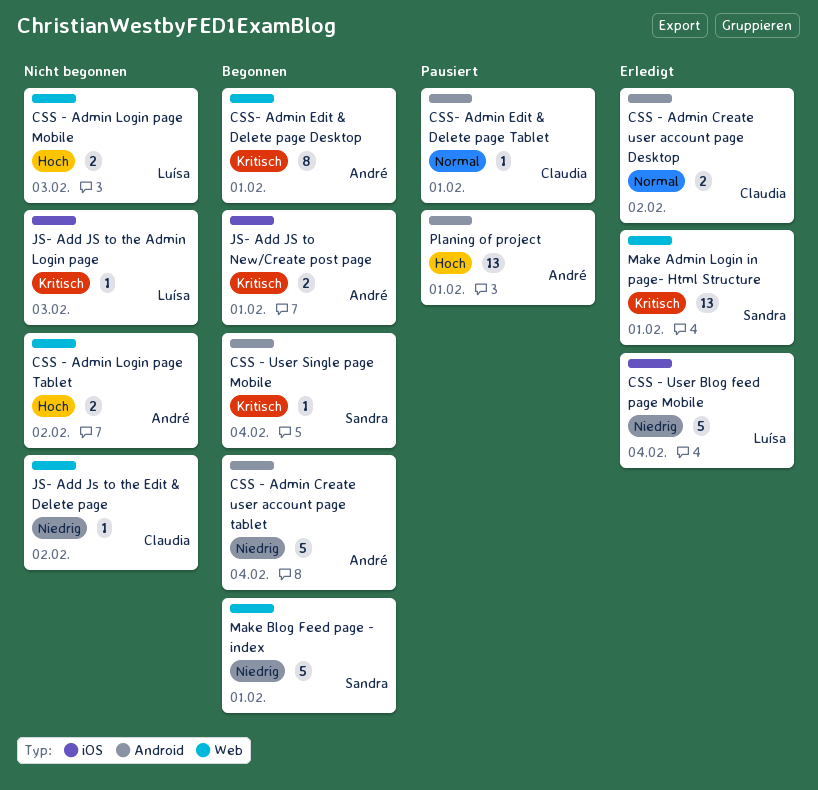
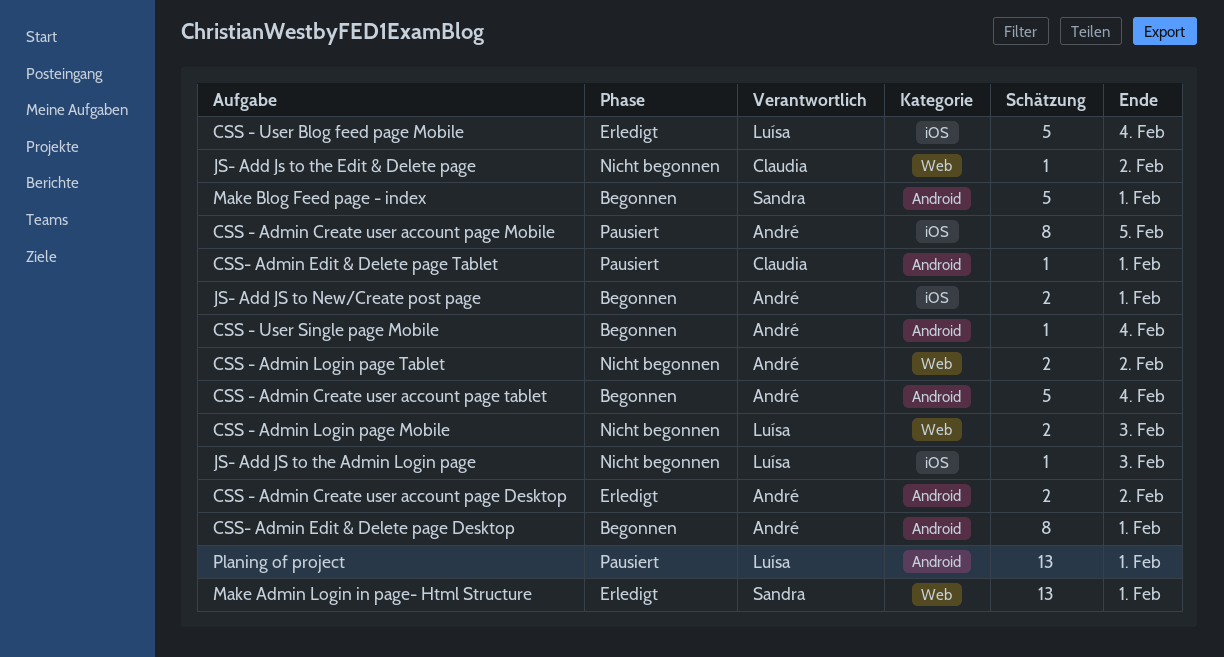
CSS - Admin Create user account page Desktop, owner: Claudia -> André
CSS - Admin Create user account page Mobile: none -> present
CSS - User Single page Mobile, owner: Sandra -> André
CSS- Admin Edit & Delete page Desktop, label: Web -> Android
Make Blog Feed page - index, label: Web -> Android
Planing of project, owner: André -> Luísa

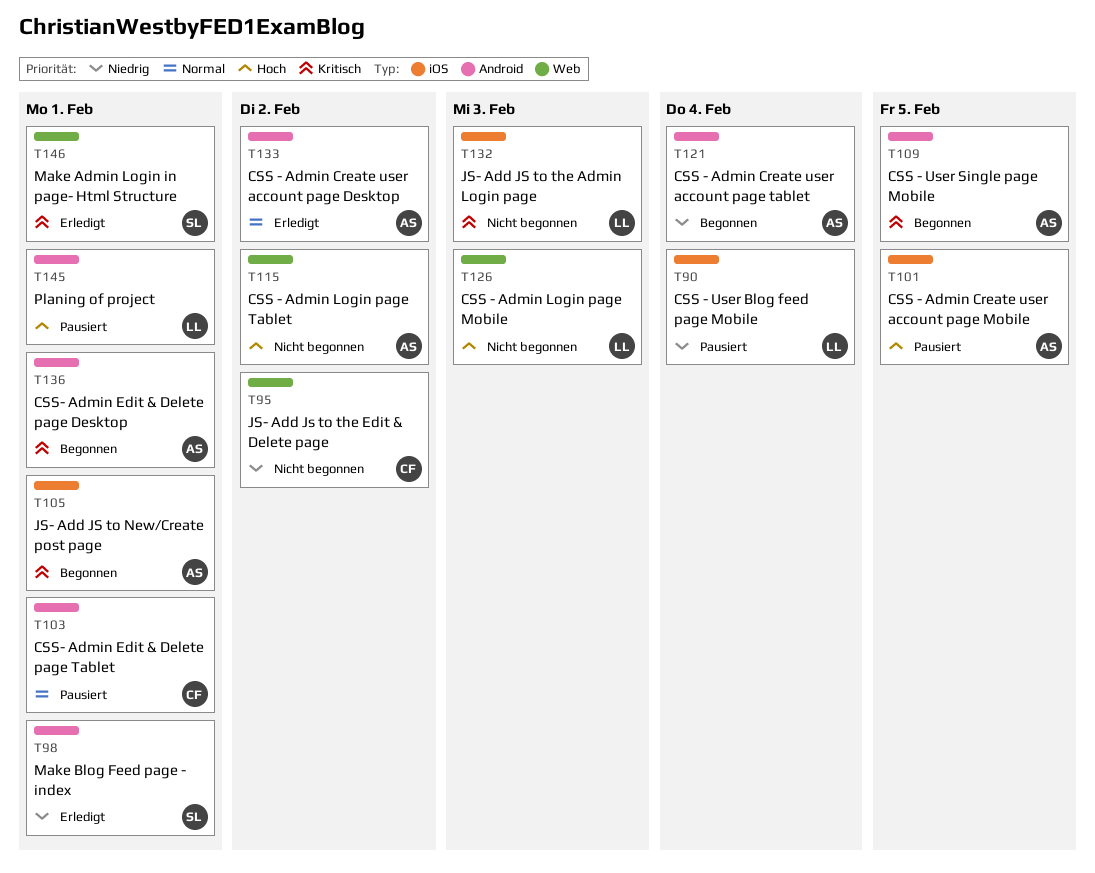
CSS - User Blog feed page Mobile, status: Erledigt -> Pausiert
CSS - User Single page Mobile, due: Feb 4 -> Feb 5
Make Blog Feed page - index, status: Begonnen -> Erledigt

